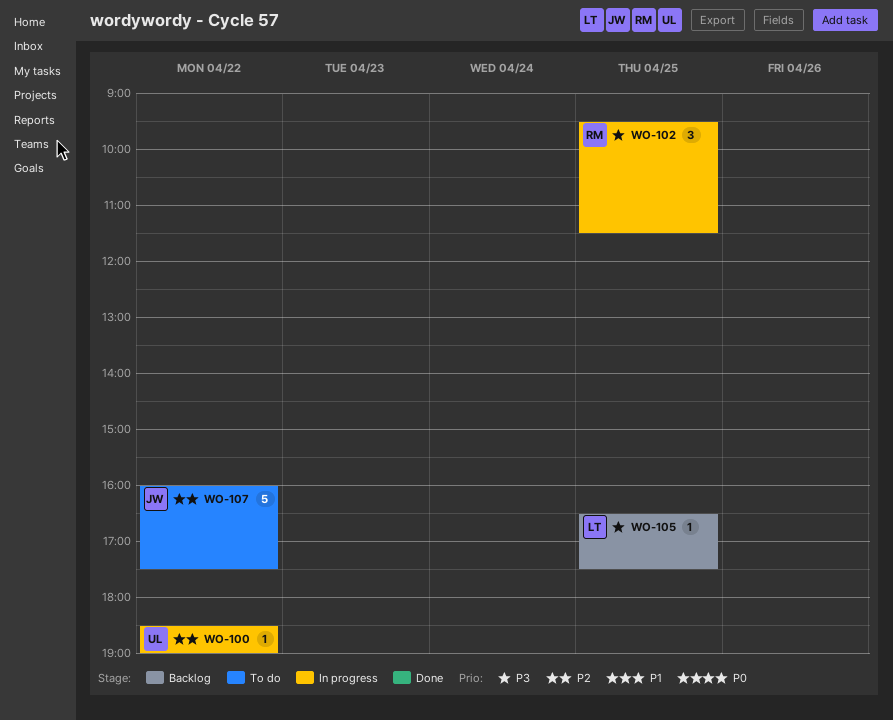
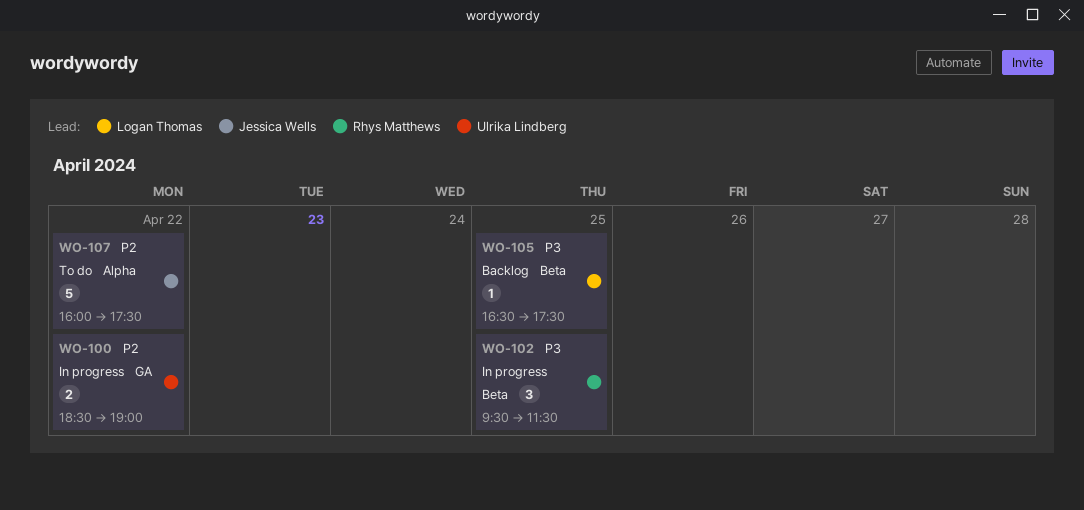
WO-100, estimate: 1 -> 2

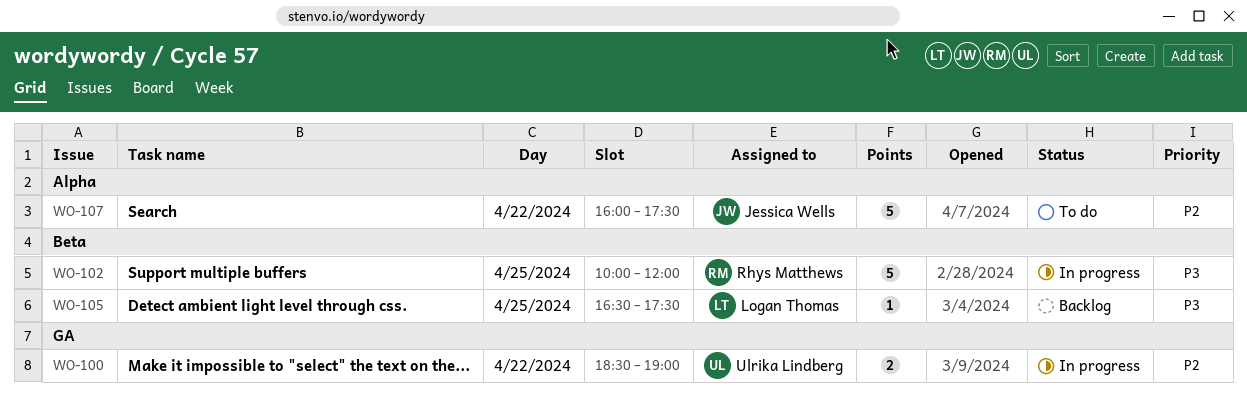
WO-102, estimate: 3 -> 5
WO-102, begins: 09:30 -> 10:00
WO-102, ends: 11:30 -> 12:00

